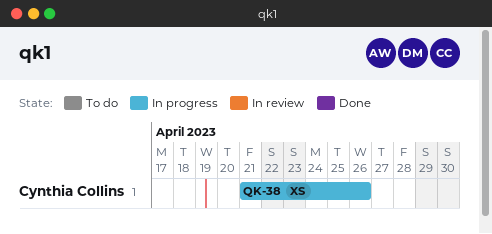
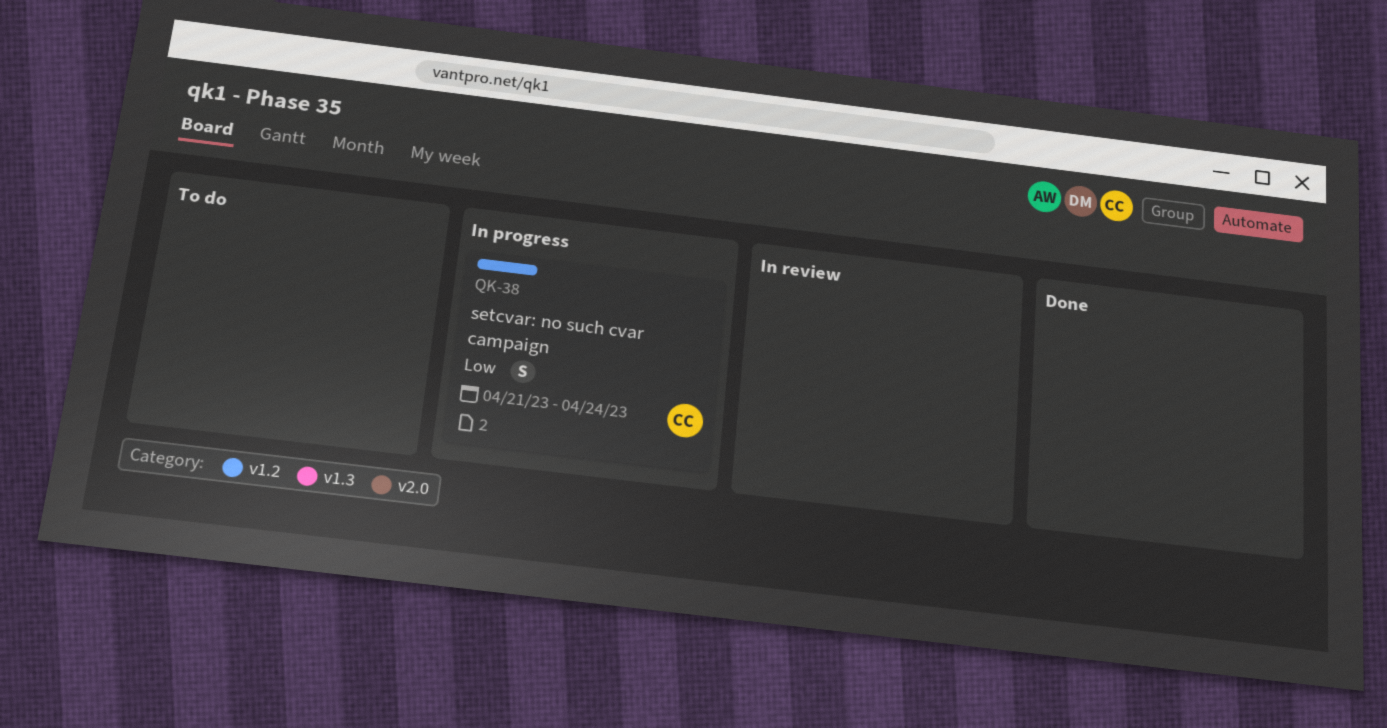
QK-38, estimate: XS -> S
QK-38, due: Apr 26 -> Apr 24

